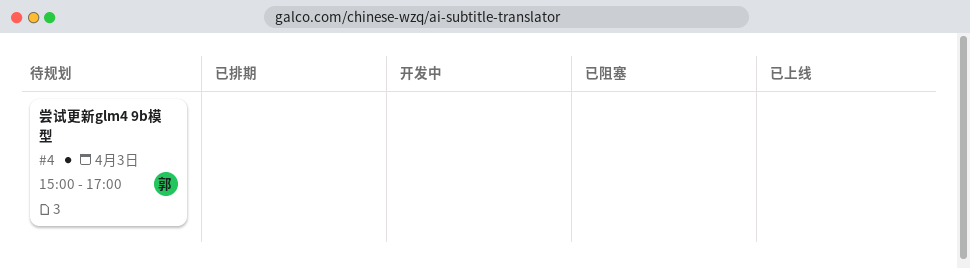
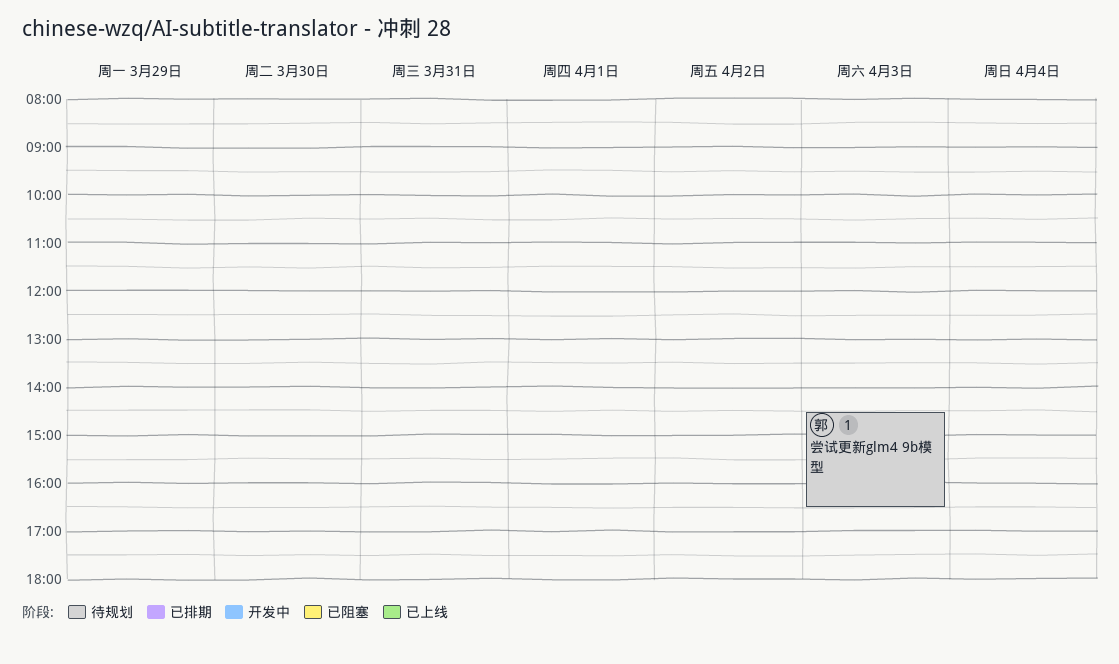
尝试更新glm4 9b模型, begins: 15:00 -> 14:30
尝试更新glm4 9b模型, ends: 17:00 -> 16:30

